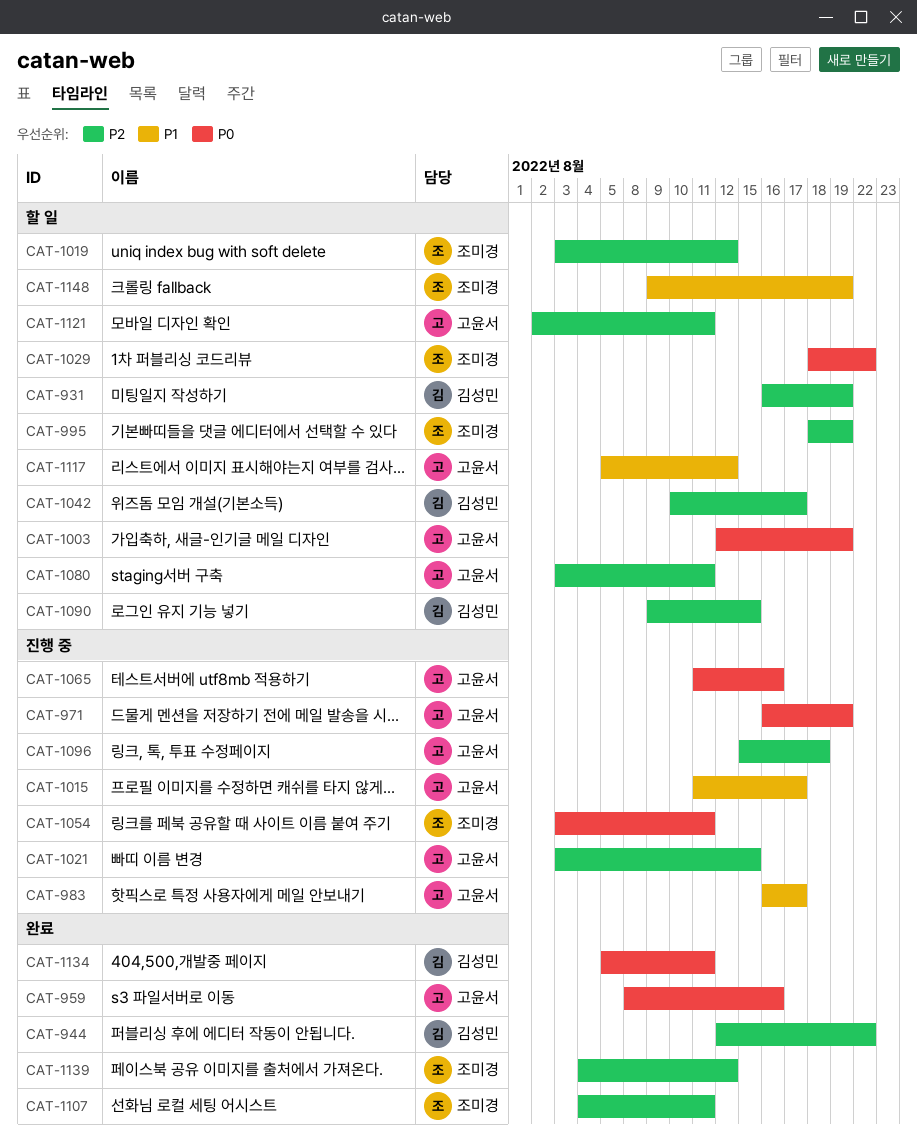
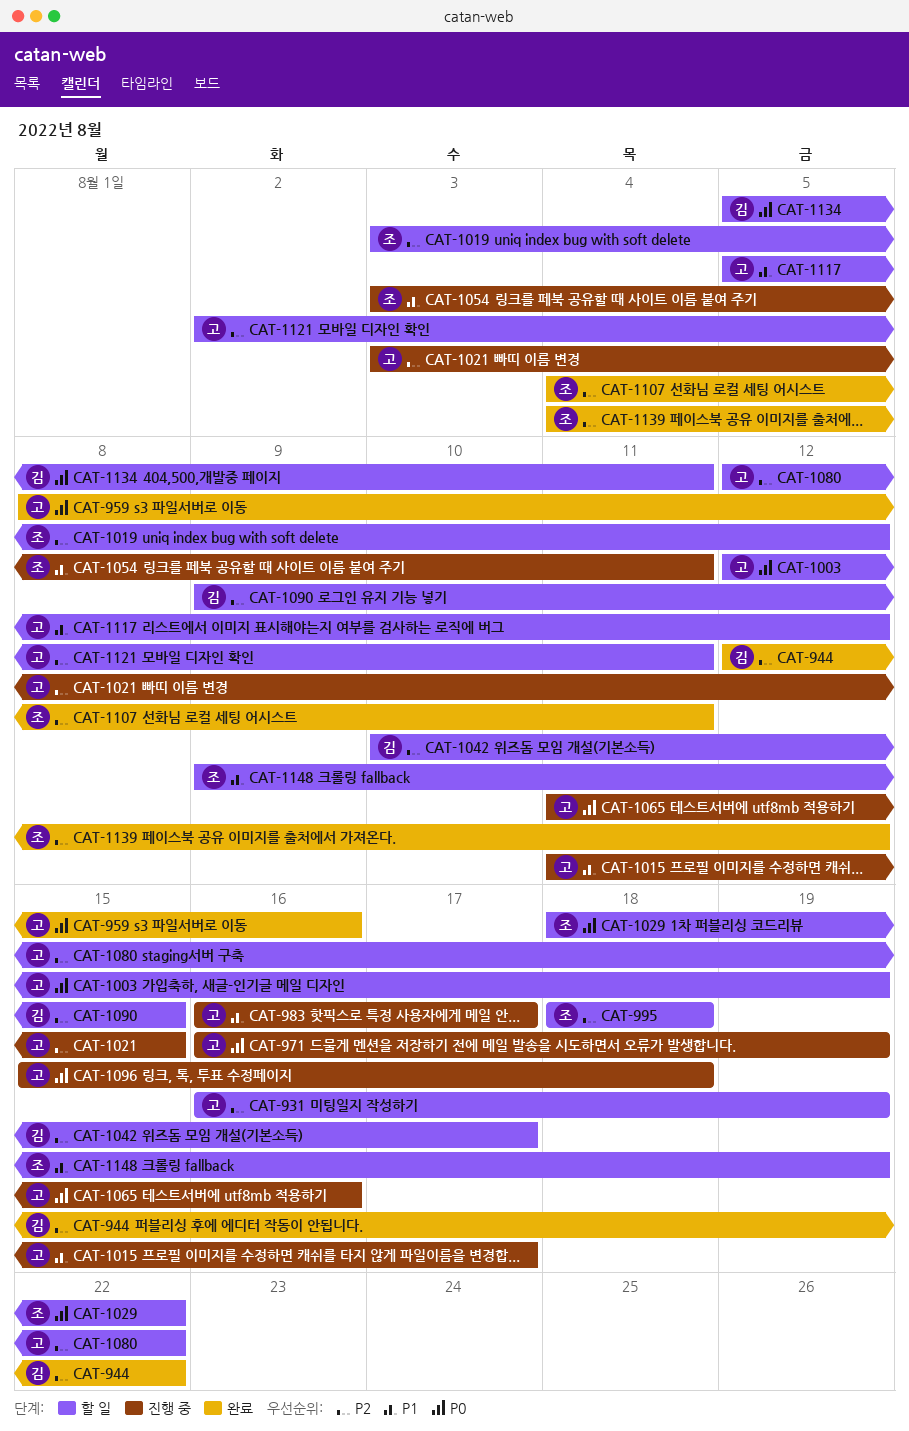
CAT-931, owner: 김성민 -> 고윤서
CAT-995, due: Aug 19 -> Aug 18
CAT-1054, priority: P0 -> P1
CAT-1080, start: Aug 3 -> Aug 12
CAT-1080, due: Aug 11 -> Aug 22
CAT-1096, priority: P2 -> P0
CAT-1134, status: 완료 -> 할 일

